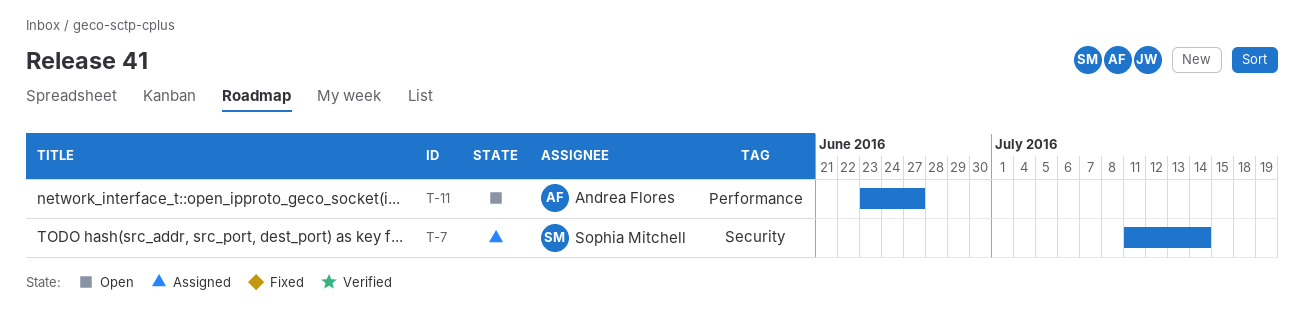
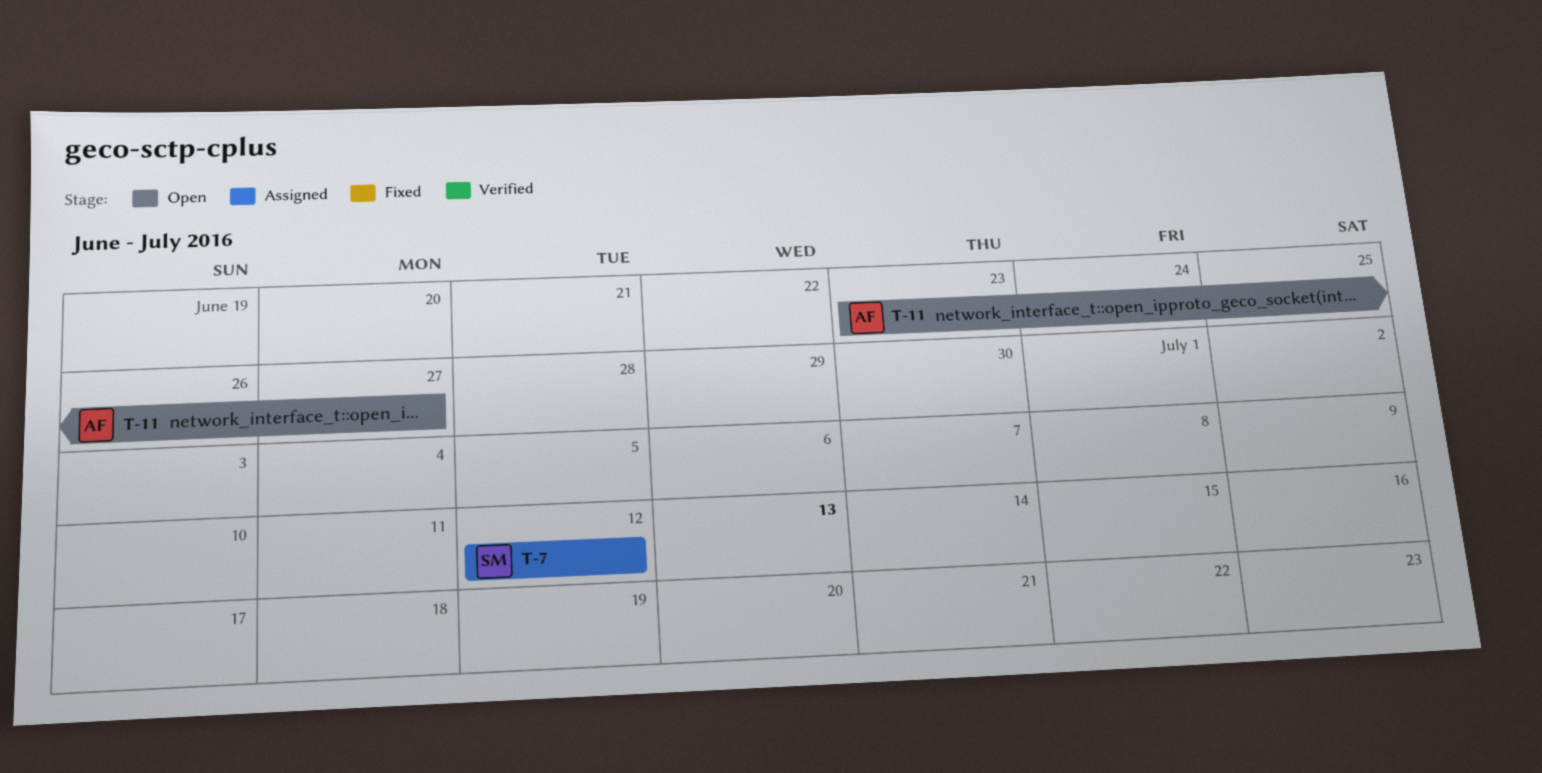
T-7, start: Jul 11 -> Jul 12
T-7, due: Jul 14 -> Jul 12

